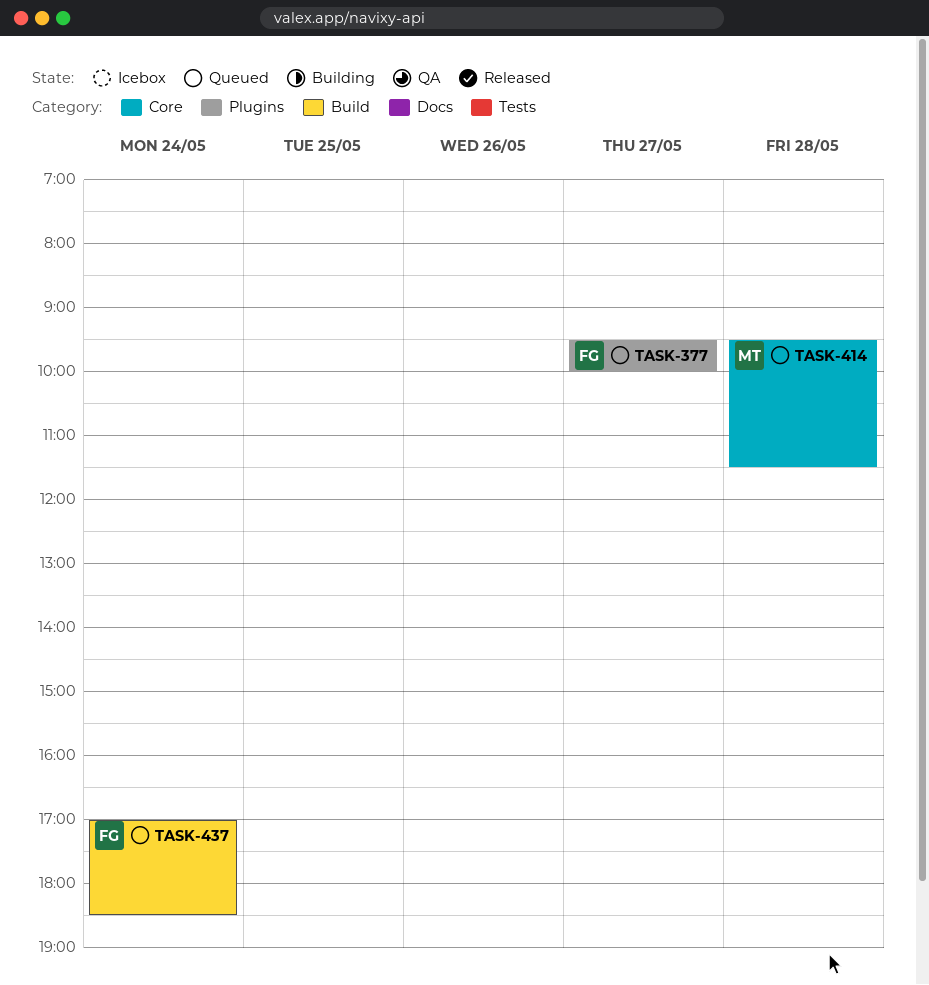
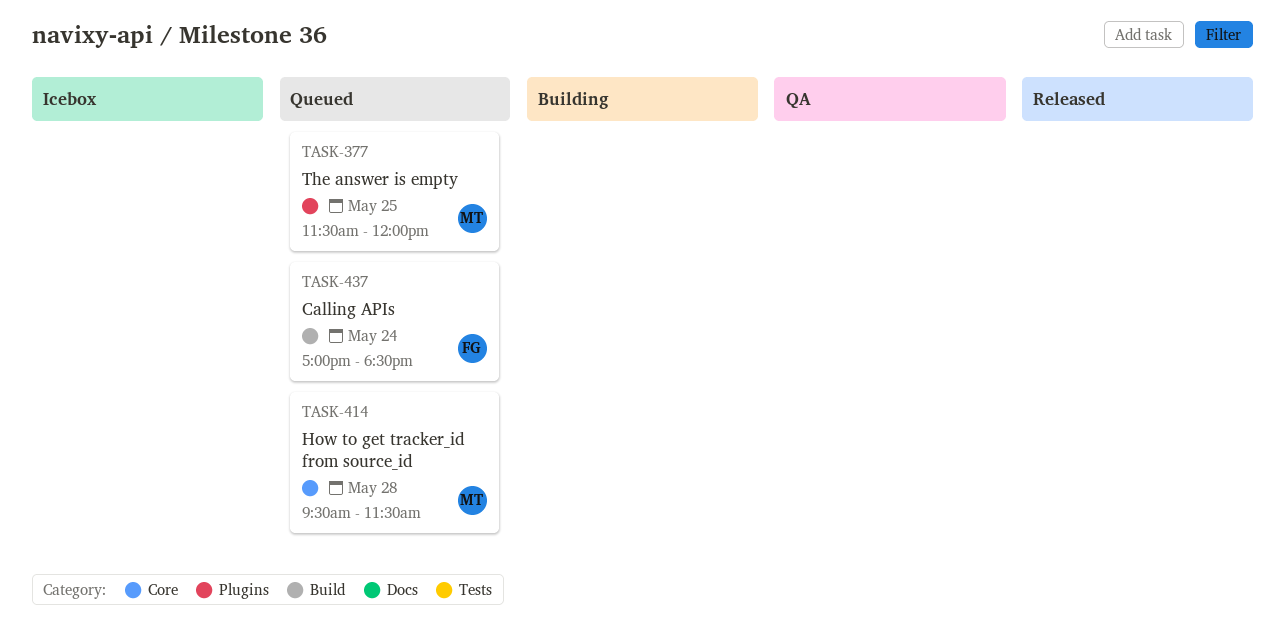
TASK-377, owner: FG -> MT
TASK-377, day: May 27 -> May 25
TASK-377, begins: 09:30 -> 11:30
TASK-377, ends: 10:00 -> 12:00

